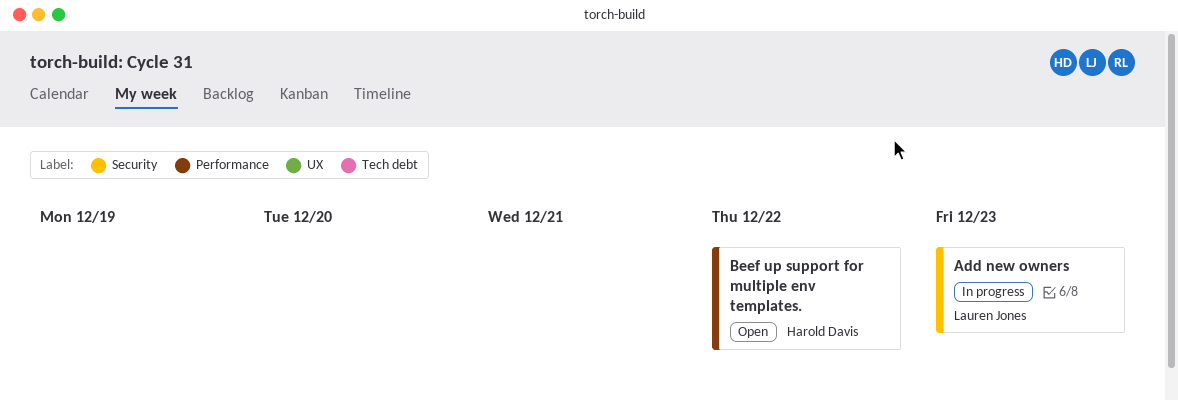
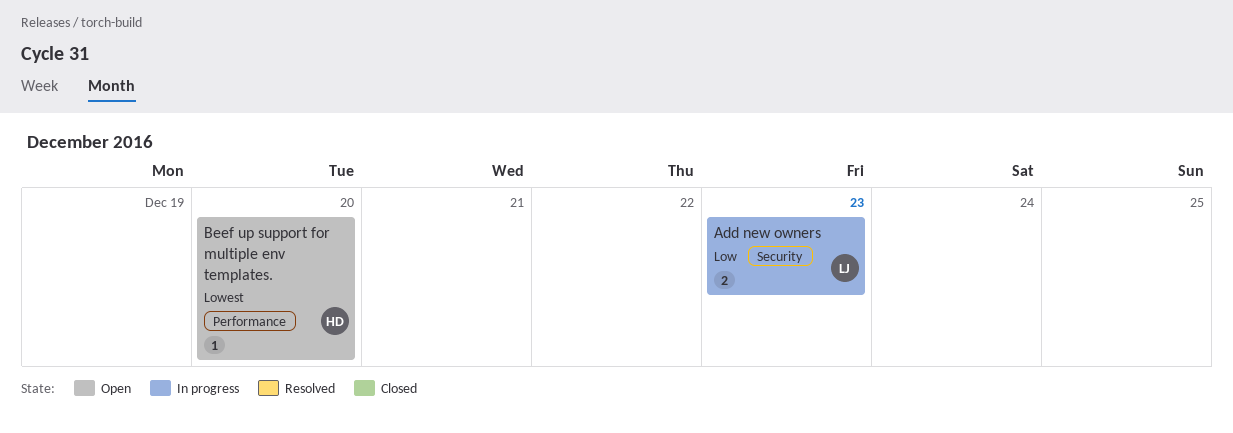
Beef up support for multiple env templates., due: Dec 22 -> Dec 20

